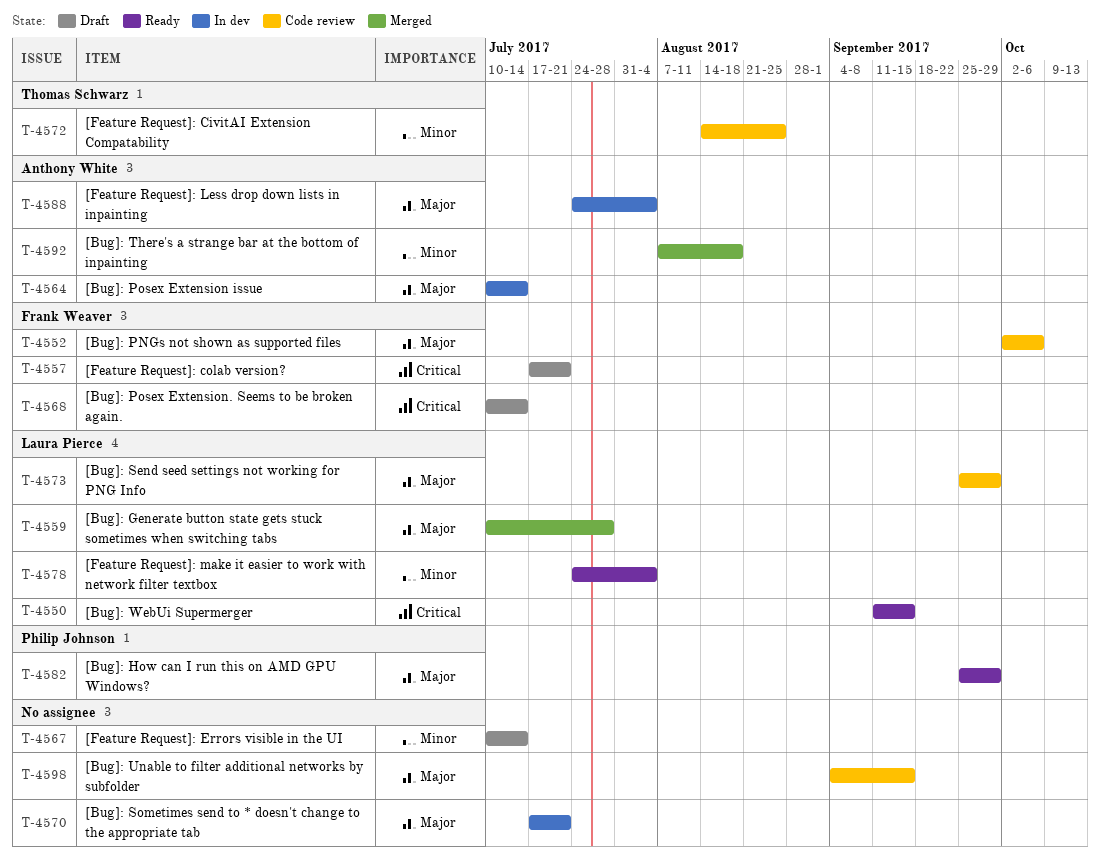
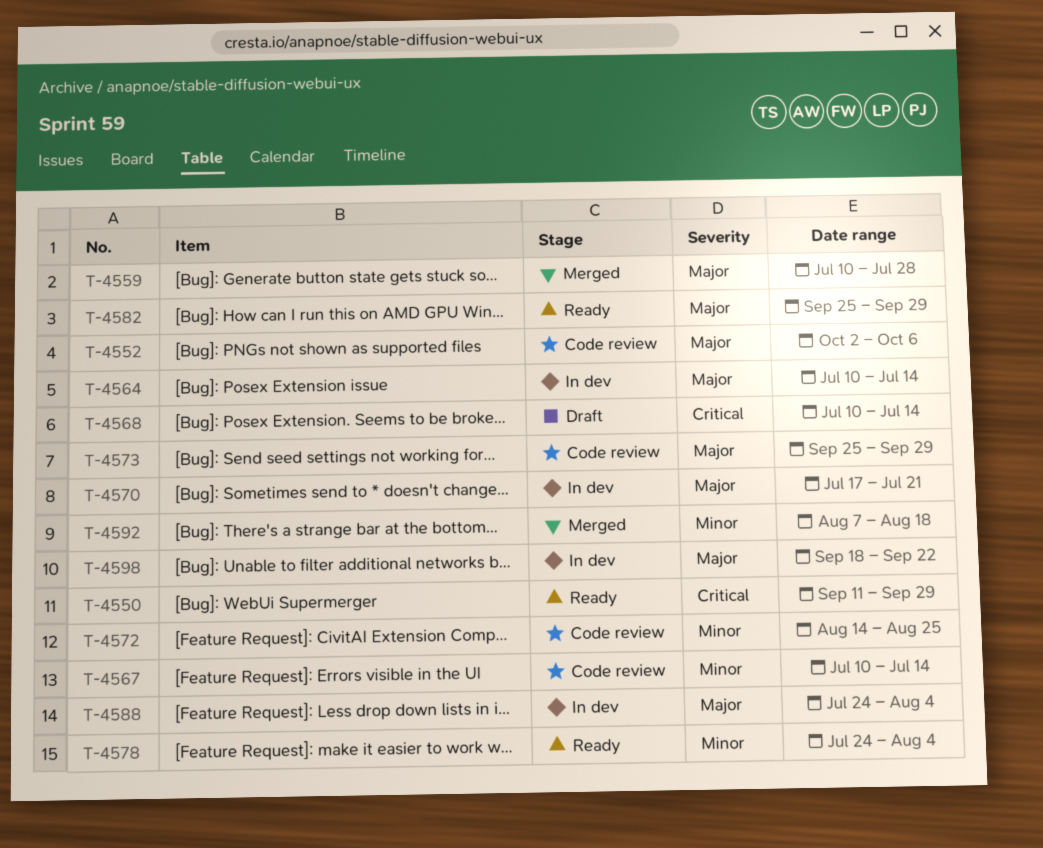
T-4550, due: Sep 15 -> Sep 29
T-4557: present -> none
T-4567, status: Draft -> Code review
T-4598, status: Code review -> In dev
T-4598, start: Sep 4 -> Sep 18
T-4598, due: Sep 15 -> Sep 22

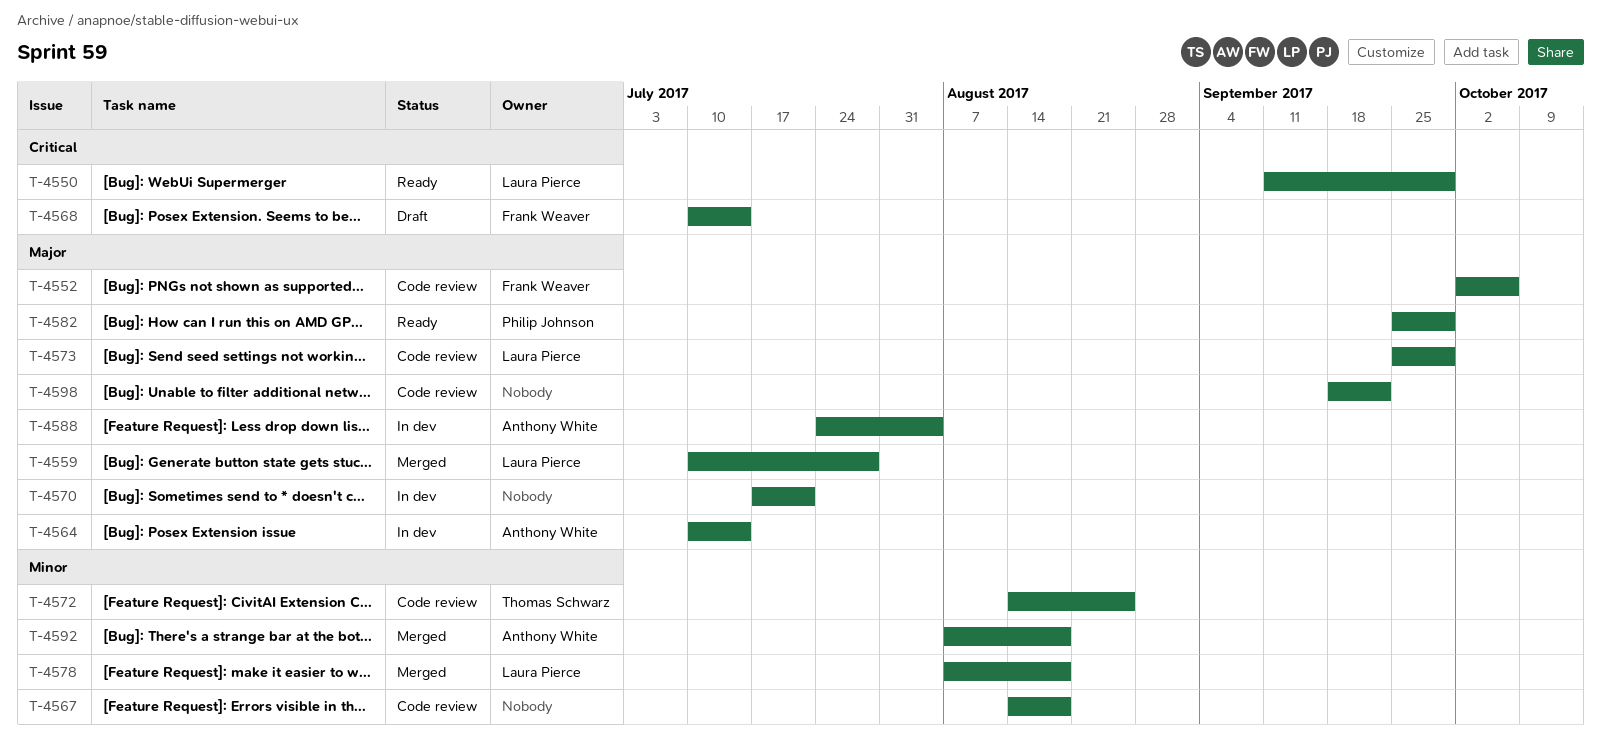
T-4567, start: Jul 10 -> Aug 14
T-4567, due: Jul 14 -> Aug 18
T-4578, status: Ready -> Merged
T-4578, start: Jul 24 -> Aug 7
T-4578, due: Aug 4 -> Aug 18
T-4598, status: In dev -> Code review

